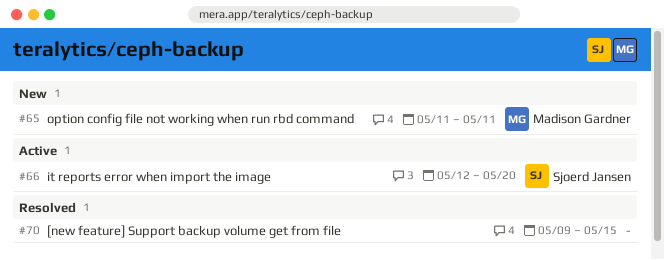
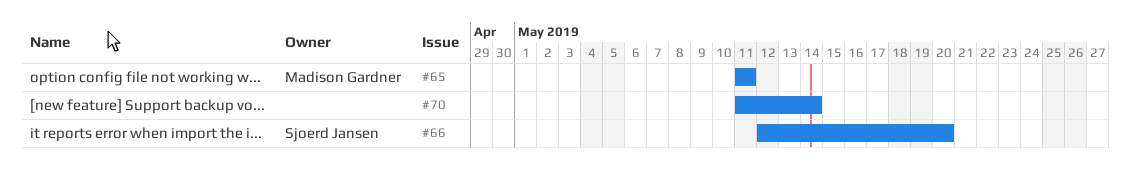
#70, start: May 9 -> May 11
#70, due: May 15 -> May 14

